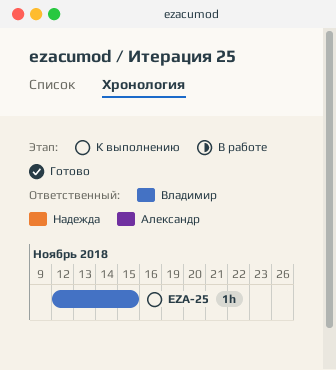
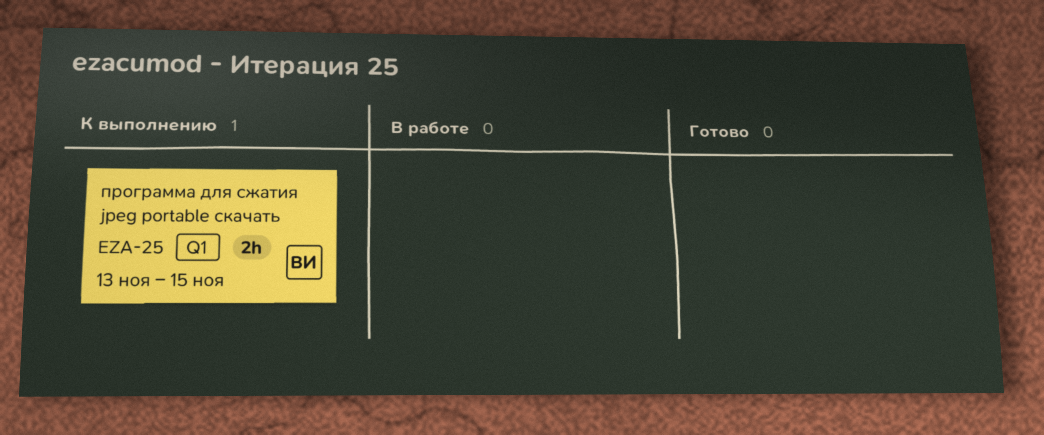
EZA-25, estimate: 1h -> 2h
EZA-25, start: Nov 12 -> Nov 13

